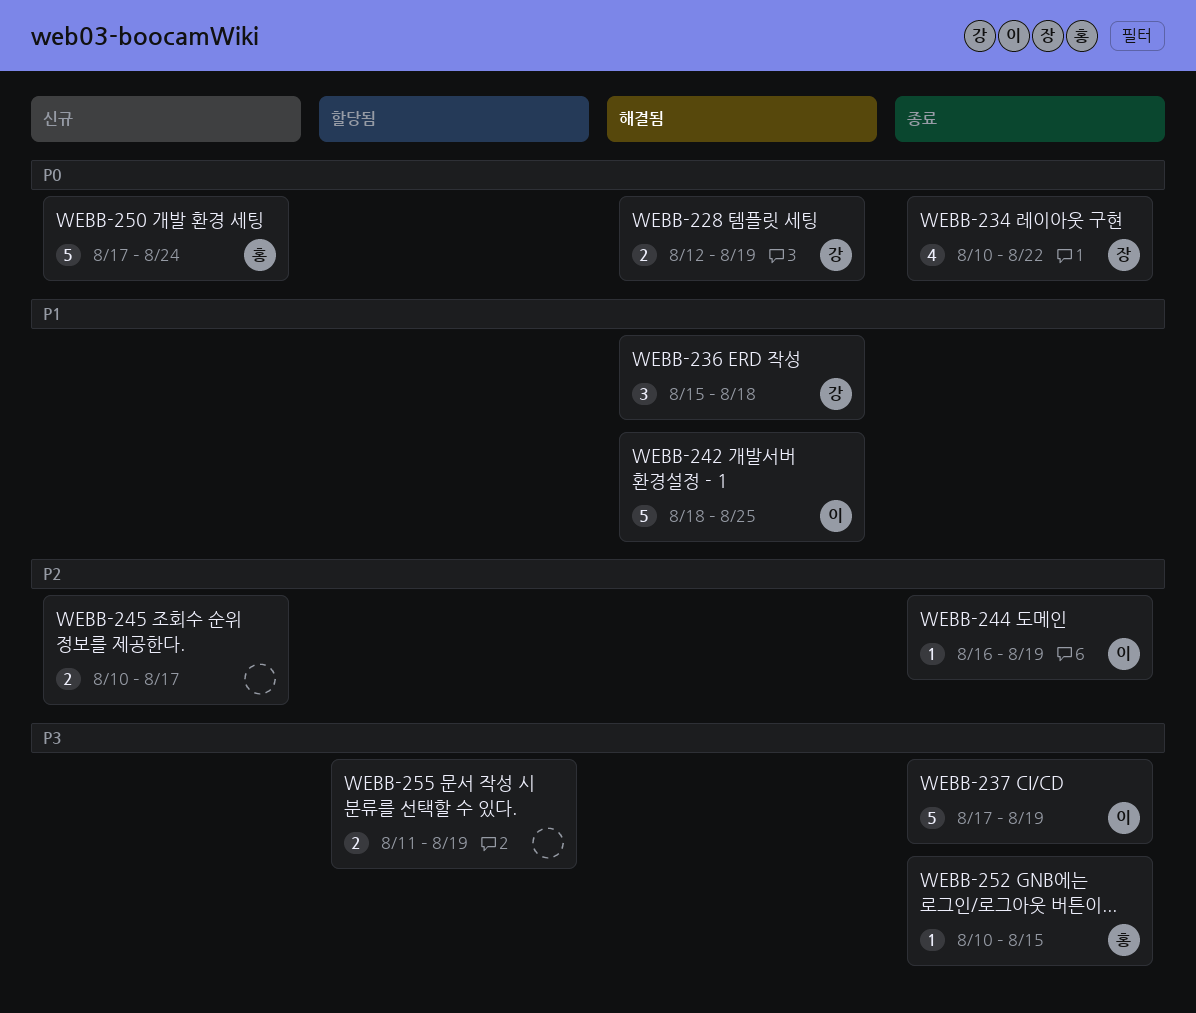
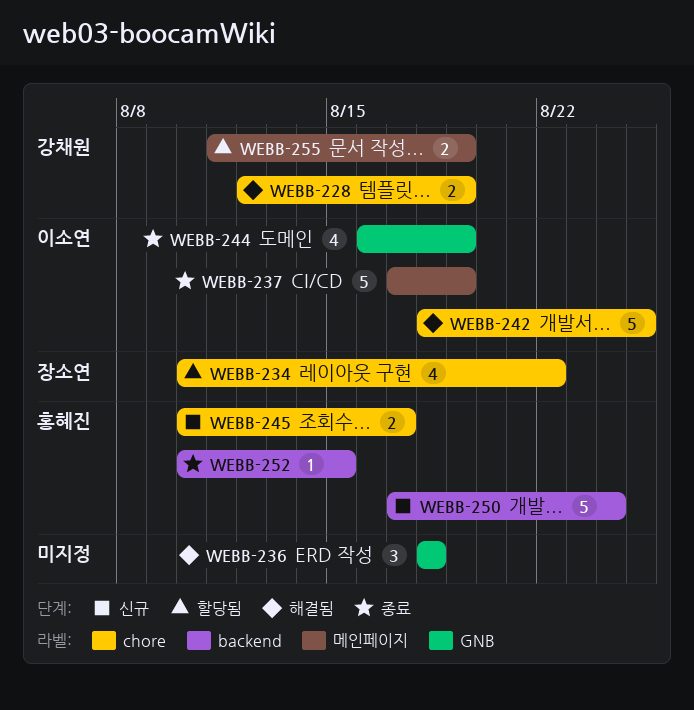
WEBB-234, status: 종료 -> 할당됨
WEBB-236, owner: 강채원 -> none
WEBB-236, start: Aug 15 -> Aug 18
WEBB-244, estimate: 1 -> 4
WEBB-245, owner: none -> 홍혜진
WEBB-255, owner: none -> 강채원

